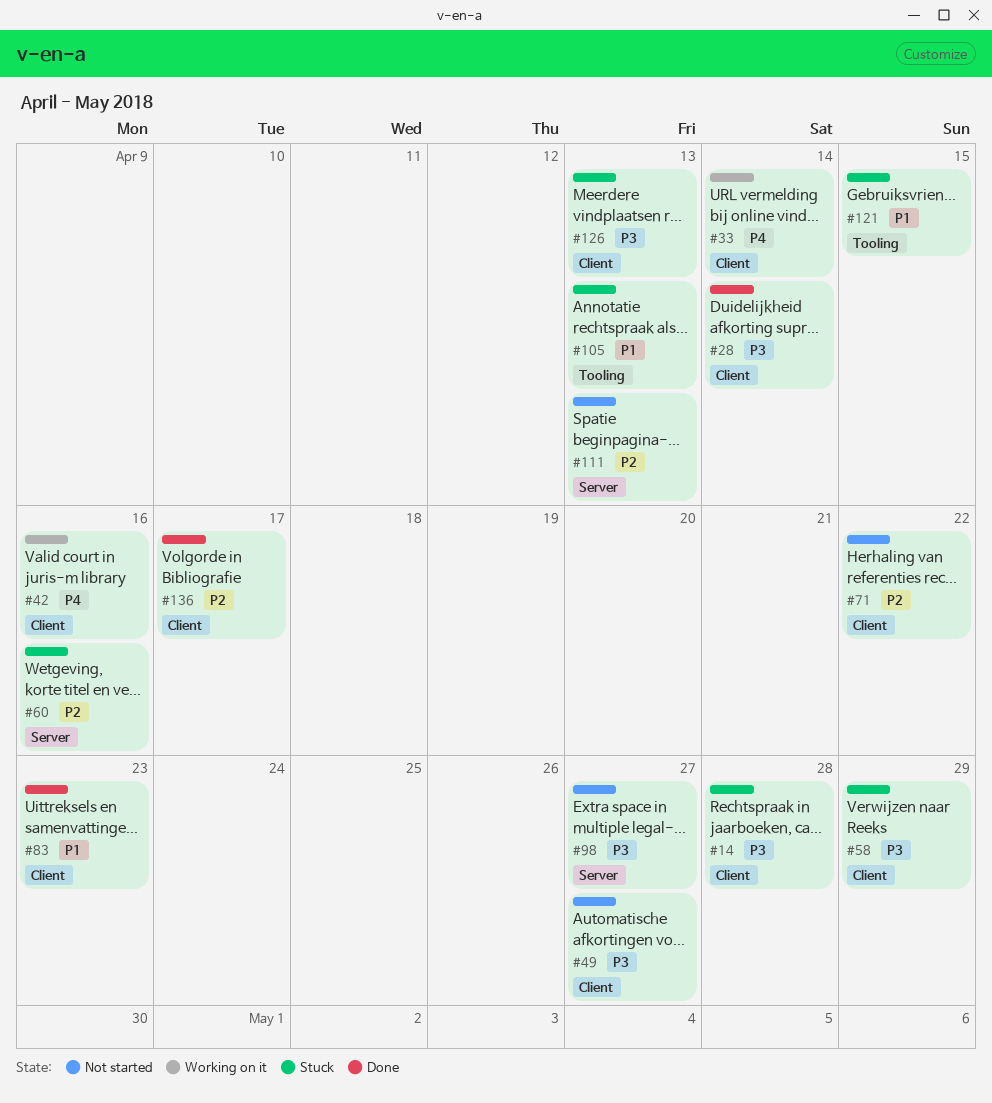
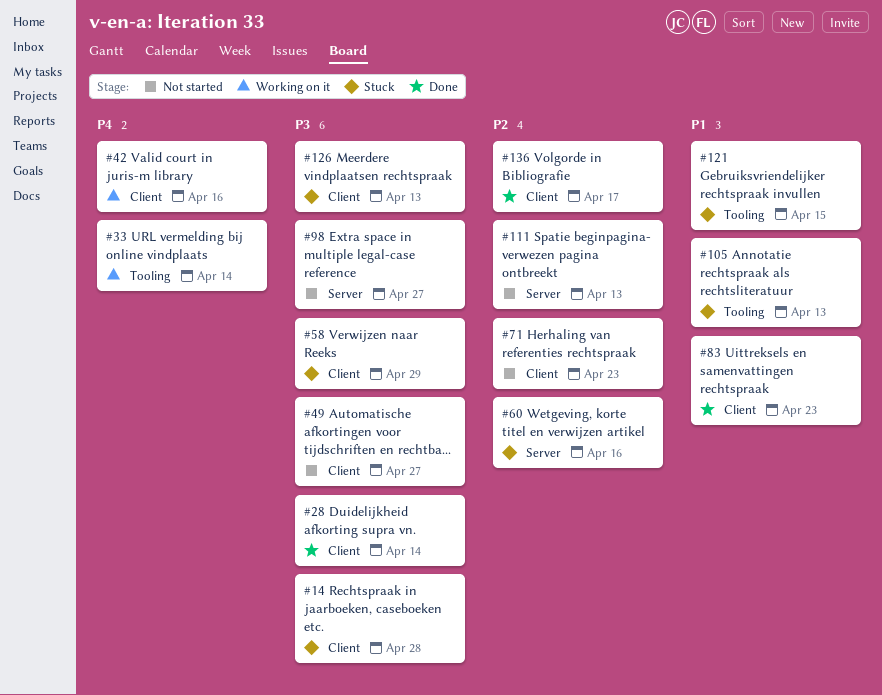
#33, label: Client -> Tooling
#71, due: Apr 22 -> Apr 23

